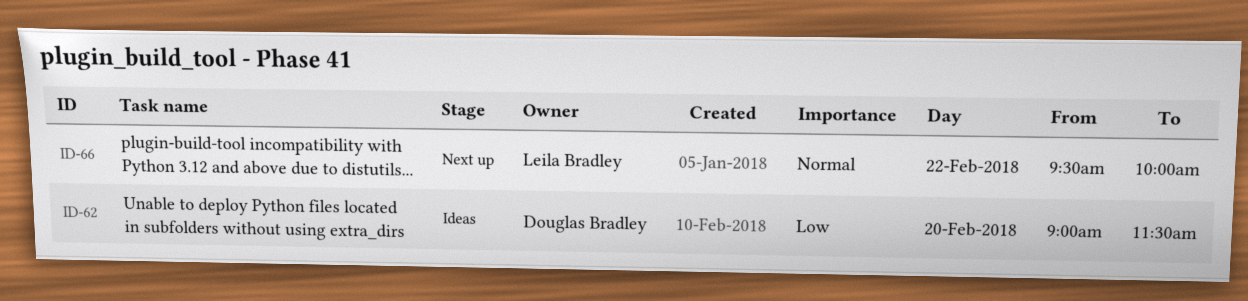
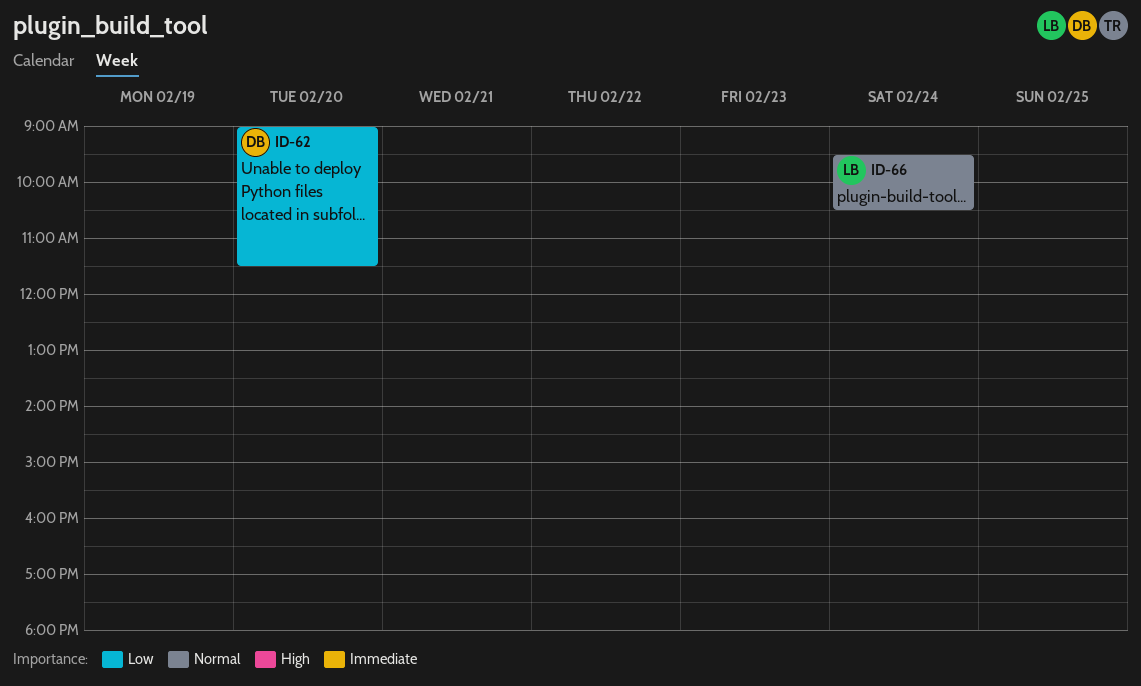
ID-66, day: Feb 22 -> Feb 24
ID-66, ends: 10:00 -> 10:30

